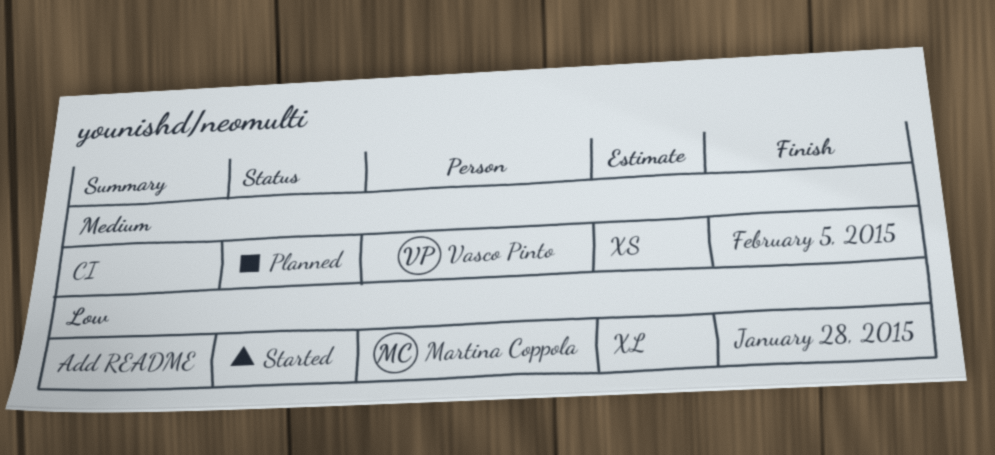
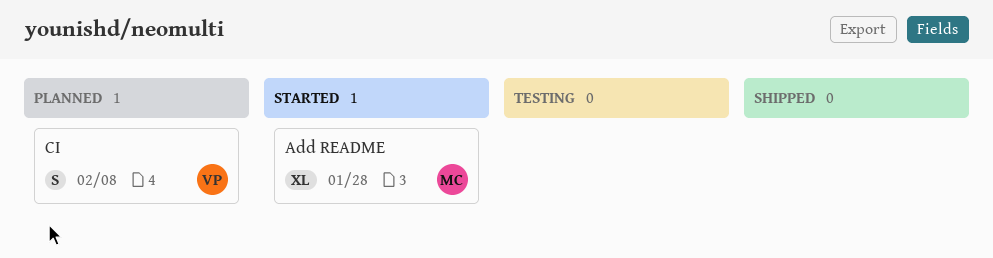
CI, estimate: XS -> S
CI, due: Feb 5 -> Feb 8

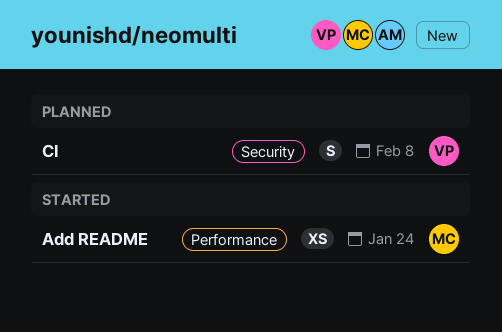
Add README, estimate: XL -> XS
Add README, due: Jan 28 -> Jan 24

